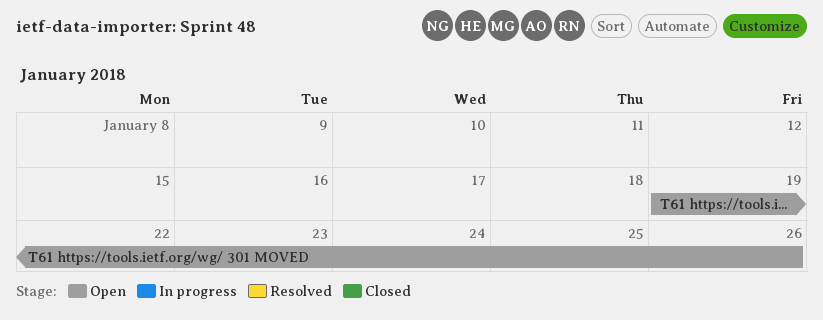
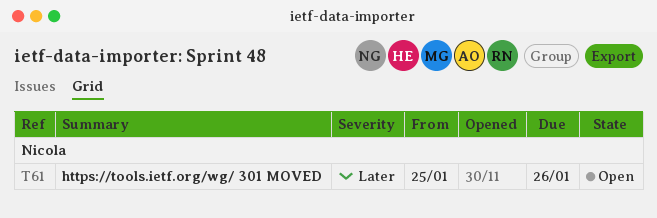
T61, start: Jan 19 -> Jan 25

